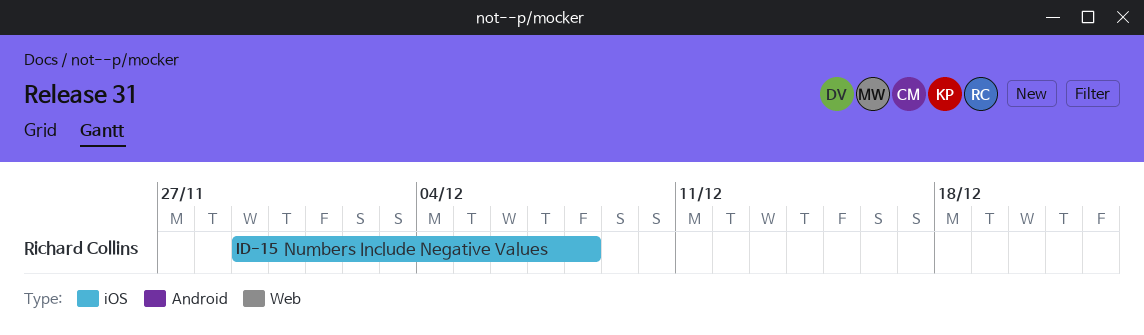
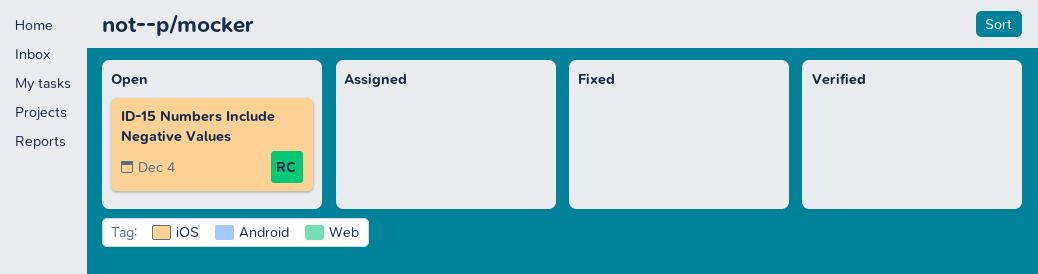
ID-15, due: Dec 8 -> Dec 4

